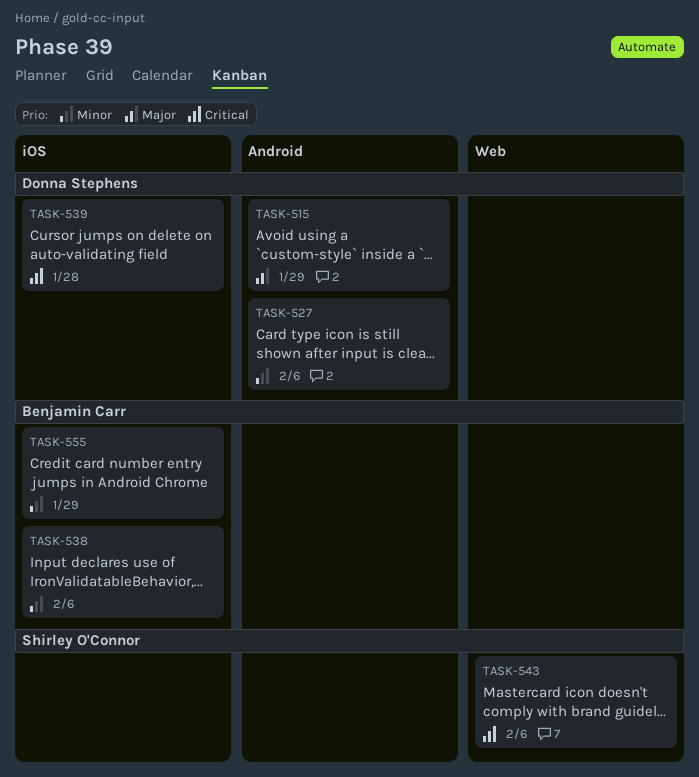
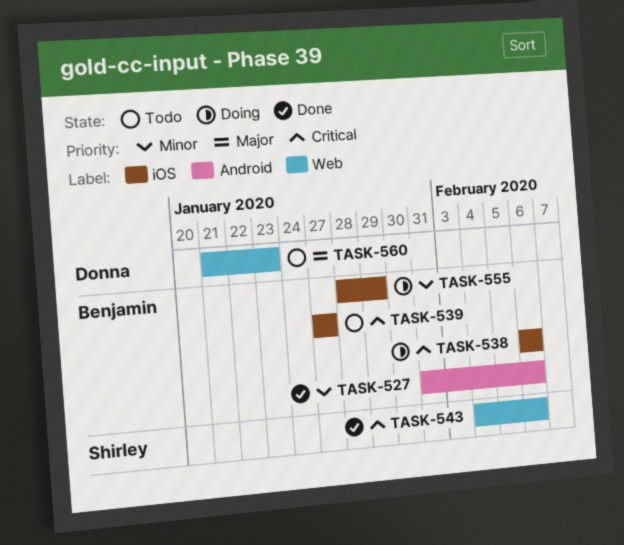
TASK-515: present -> none
TASK-527, owner: Donna Stephens -> Benjamin Carr
TASK-538, priority: Minor -> Critical
TASK-539, owner: Donna Stephens -> Benjamin Carr
TASK-539, due: Jan 28 -> Jan 27
TASK-560: none -> present

